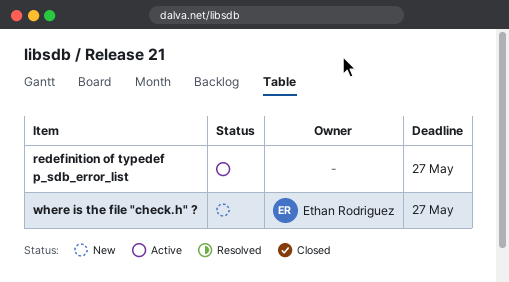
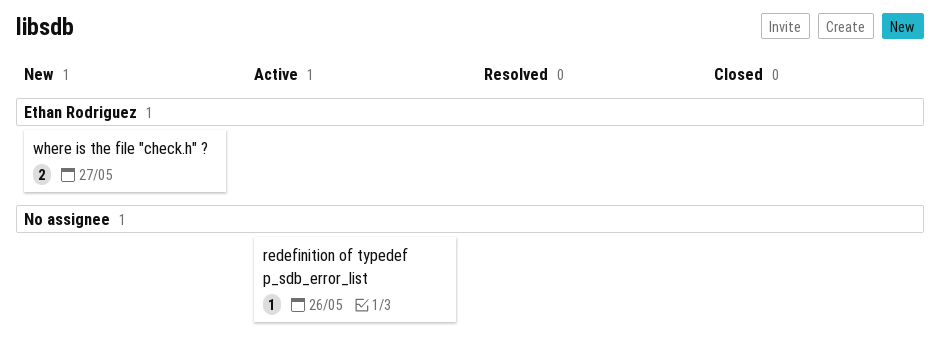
redefinition of typedef p_sdb_error_list, due: May 27 -> May 26

